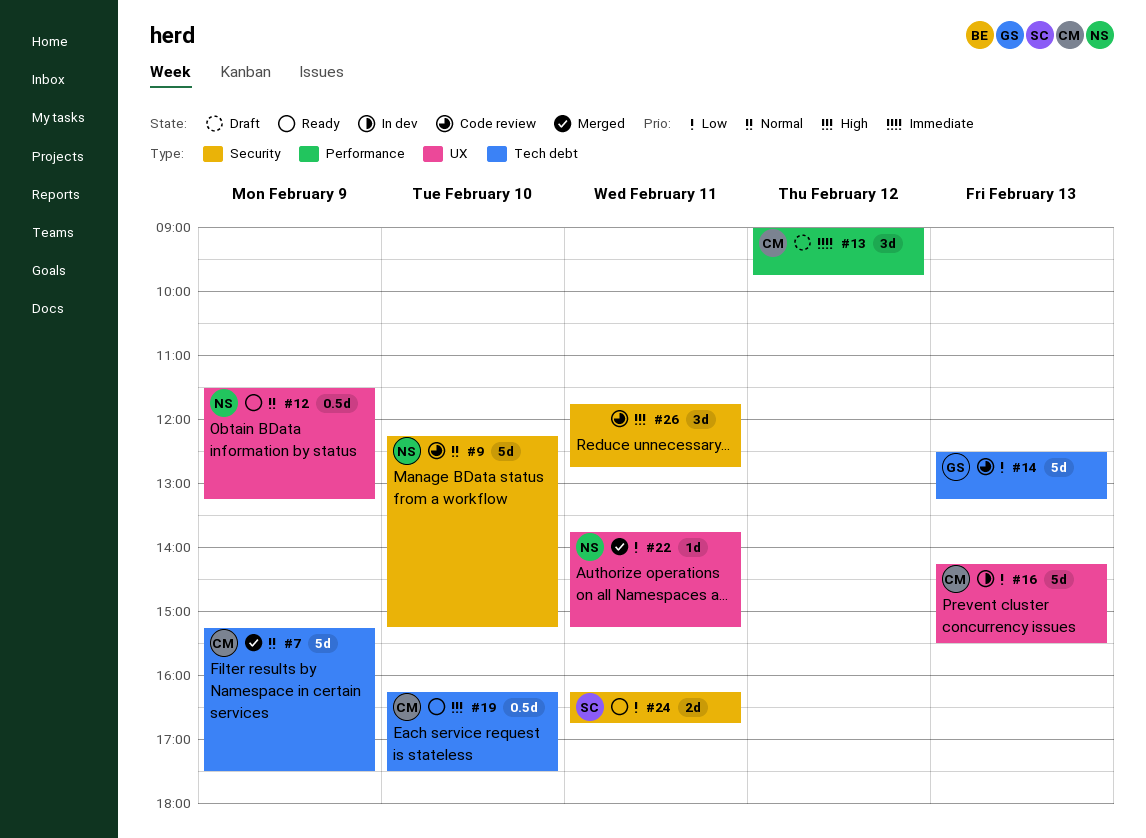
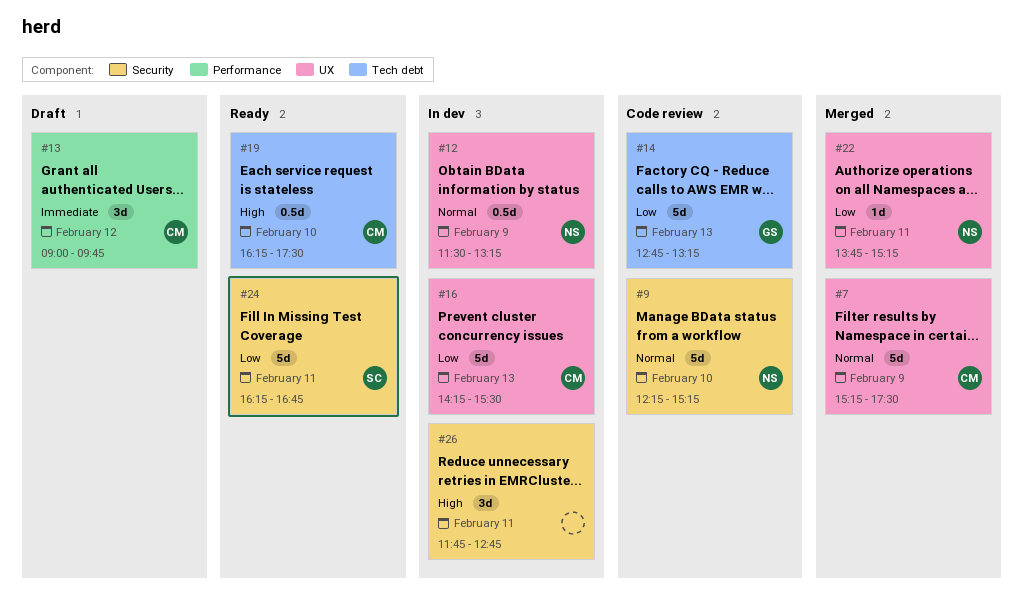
#7, label: Tech debt -> UX
#12, status: Ready -> In dev
#14, begins: 12:30 -> 12:45
#24, estimate: 2d -> 5d
#26, status: Code review -> In dev

